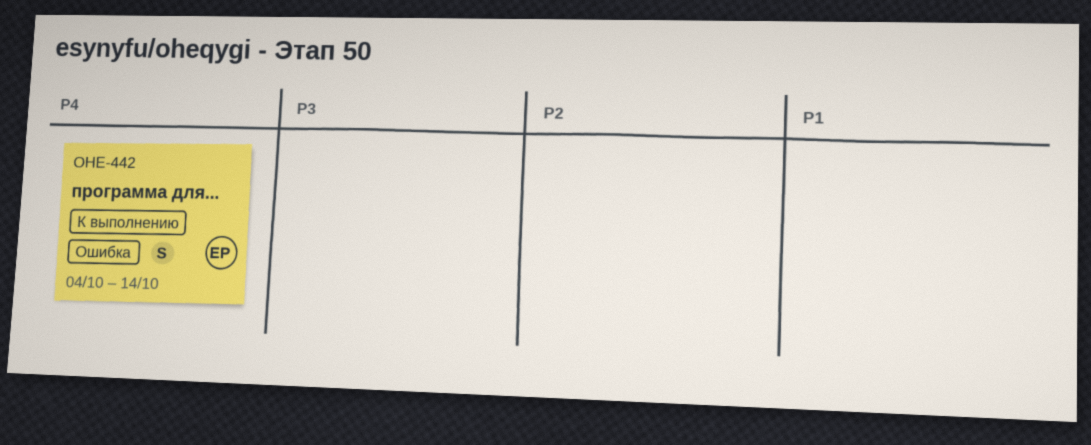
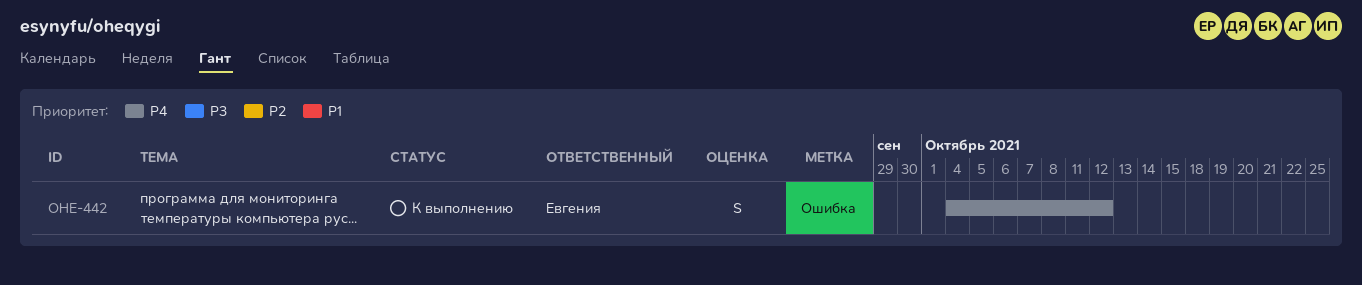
OHE-442, due: Oct 14 -> Oct 12

